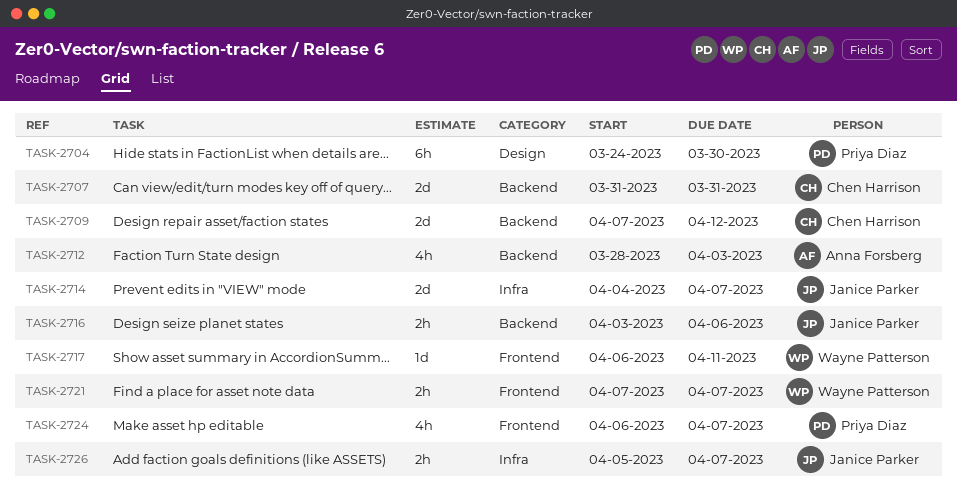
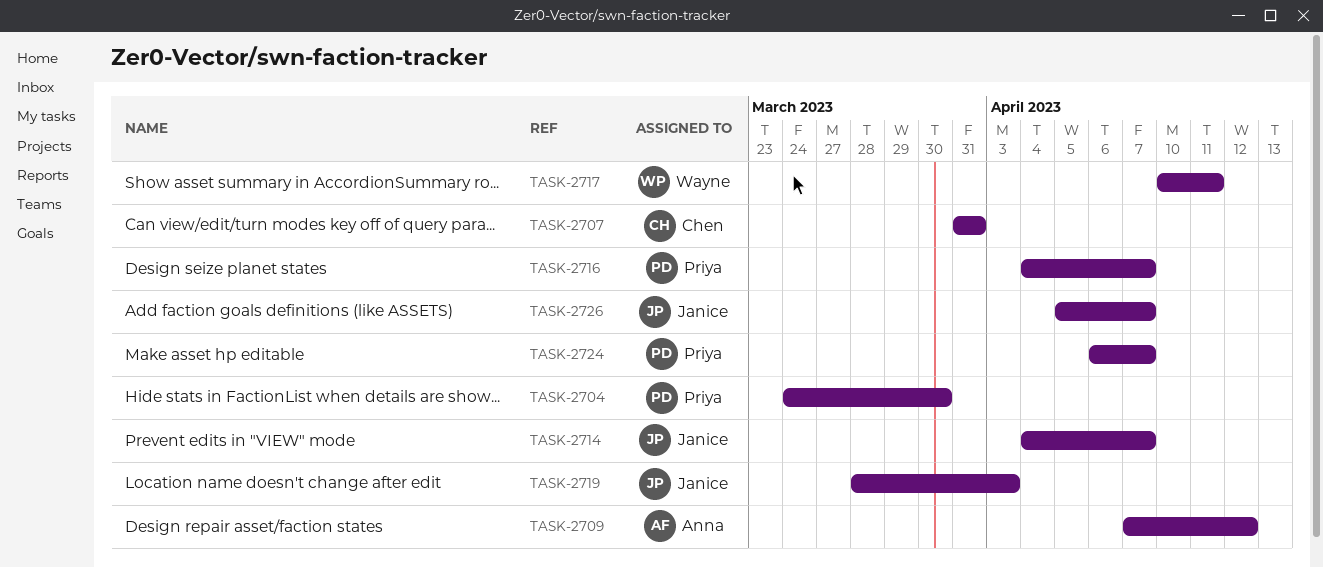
TASK-2709, owner: Chen Harrison -> Anna Forsberg
TASK-2712: present -> none
TASK-2716, owner: Janice Parker -> Priya Diaz
TASK-2716, start: Apr 3 -> Apr 4
TASK-2716, due: Apr 6 -> Apr 7
TASK-2717, start: Apr 6 -> Apr 10
TASK-2719: none -> present
TASK-2721: present -> none

